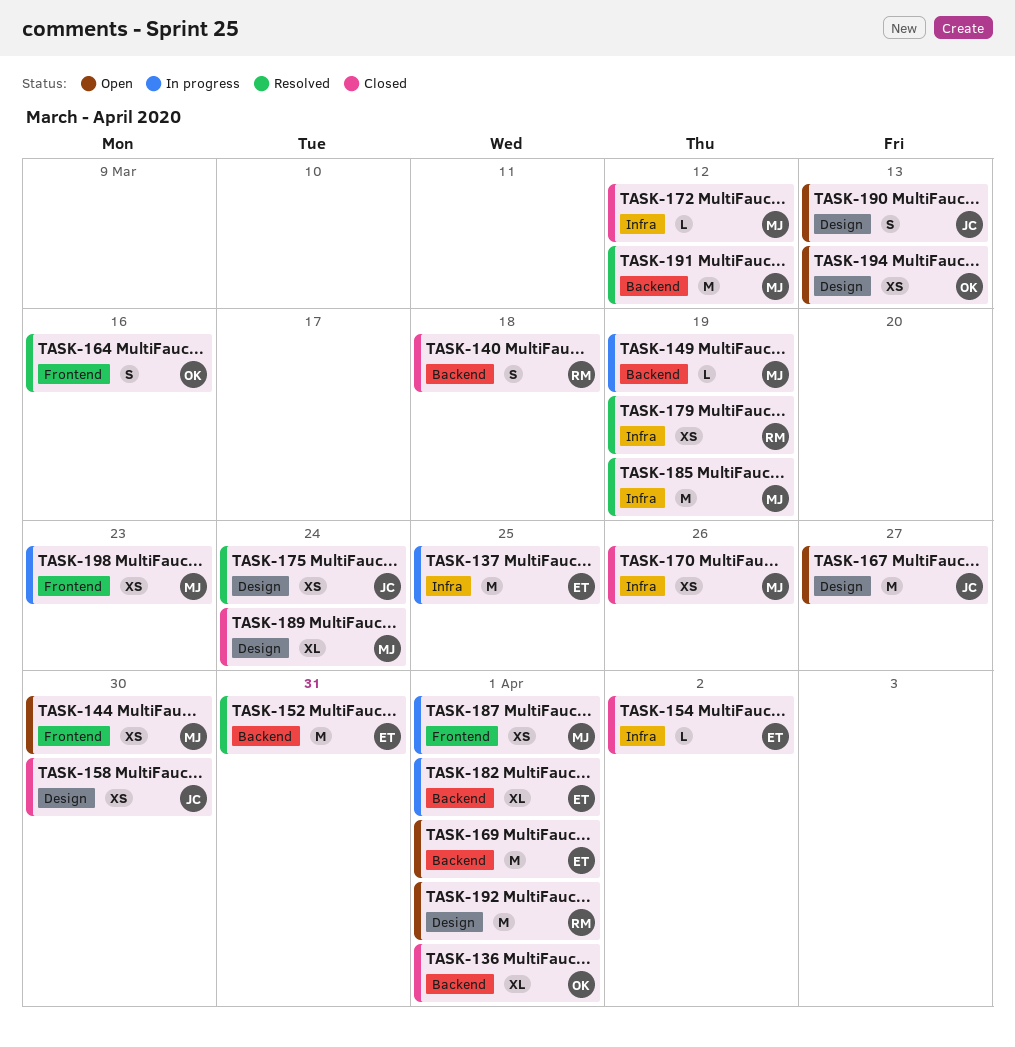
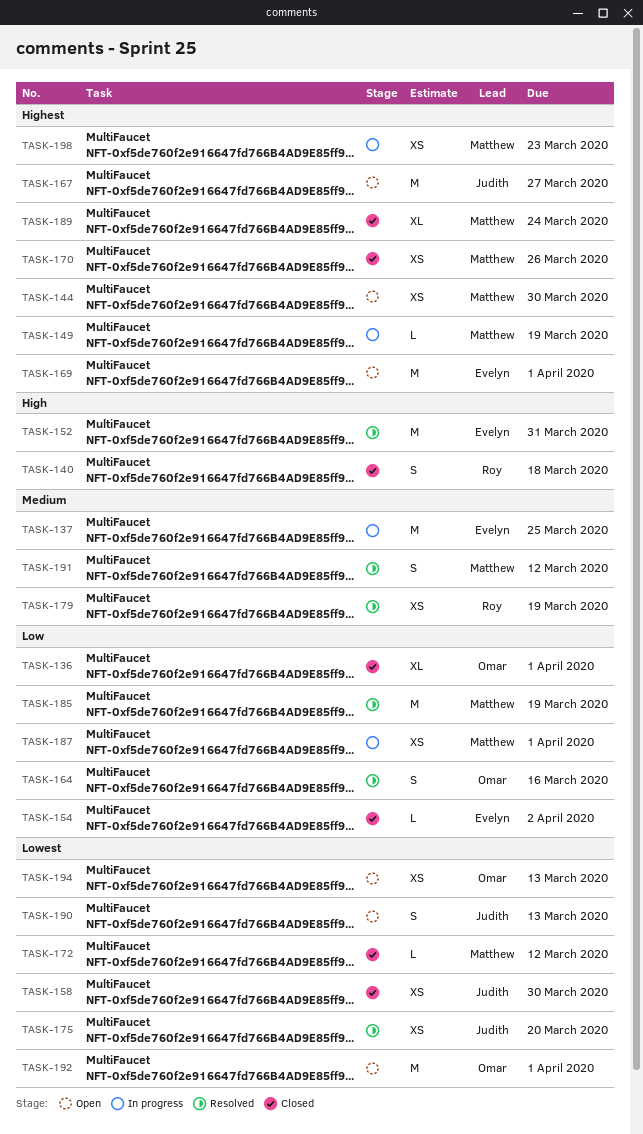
TASK-175, due: Mar 24 -> Mar 20
TASK-182: present -> none
TASK-191, estimate: M -> S
TASK-192, owner: Roy -> Omar

